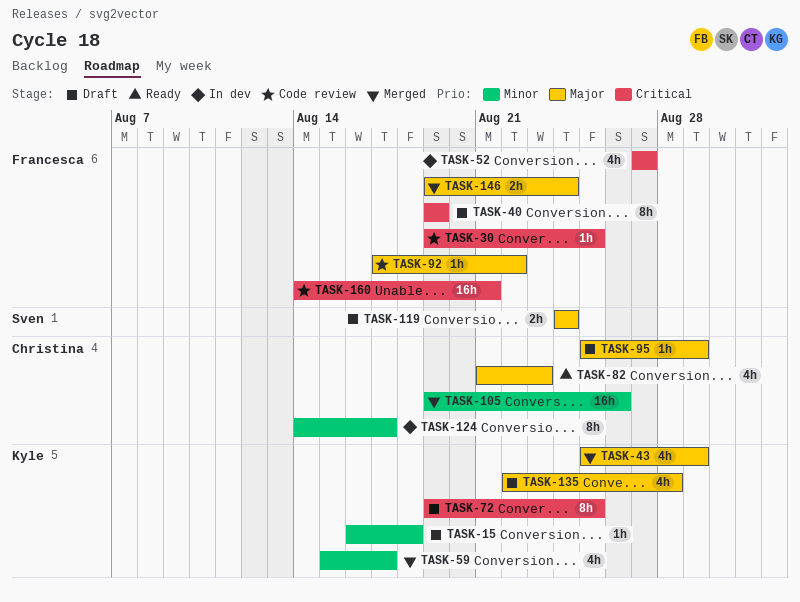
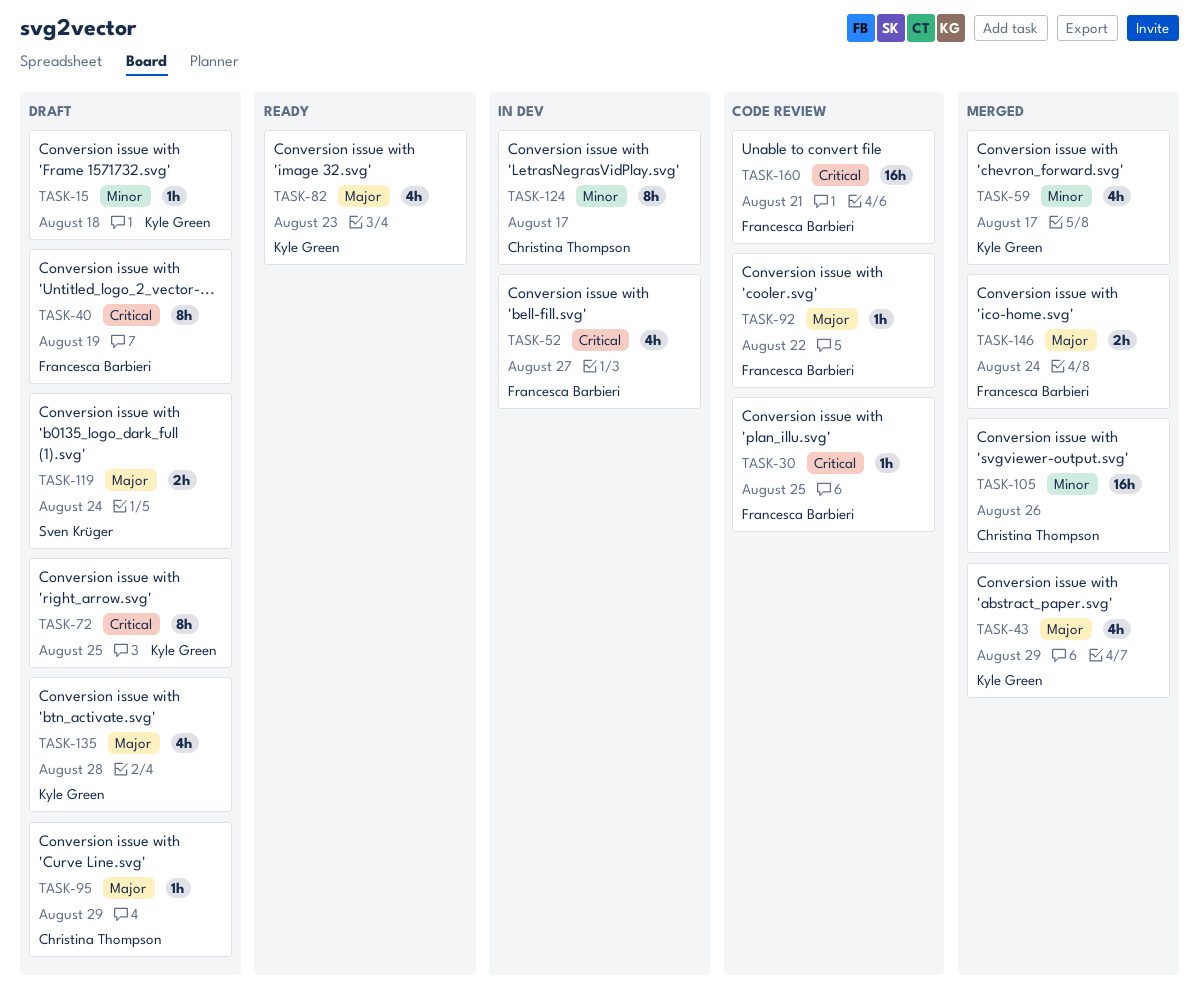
TASK-82, owner: Christina Thompson -> Kyle Green

